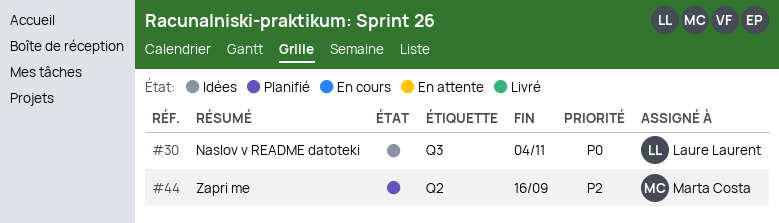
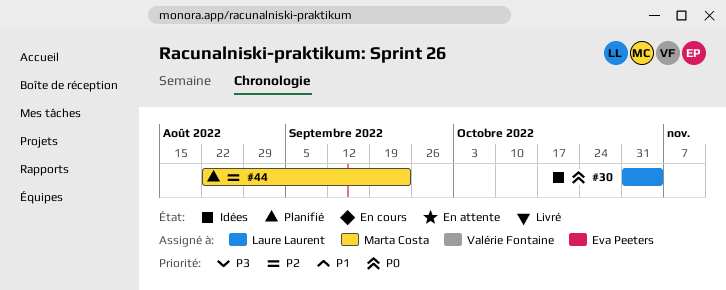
#44, due: Sep 16 -> Sep 23

